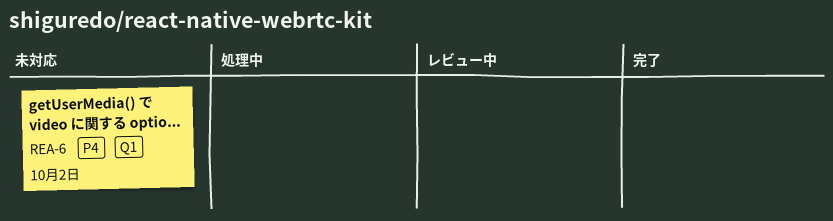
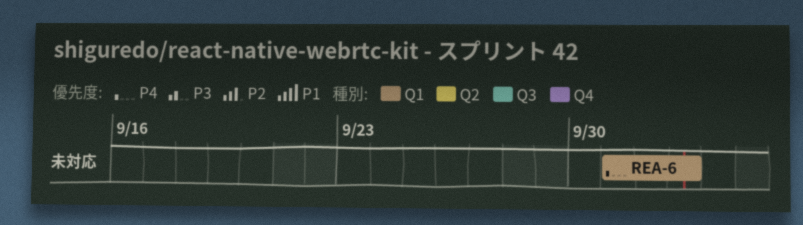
REA-6, due: Oct 2 -> Oct 3

